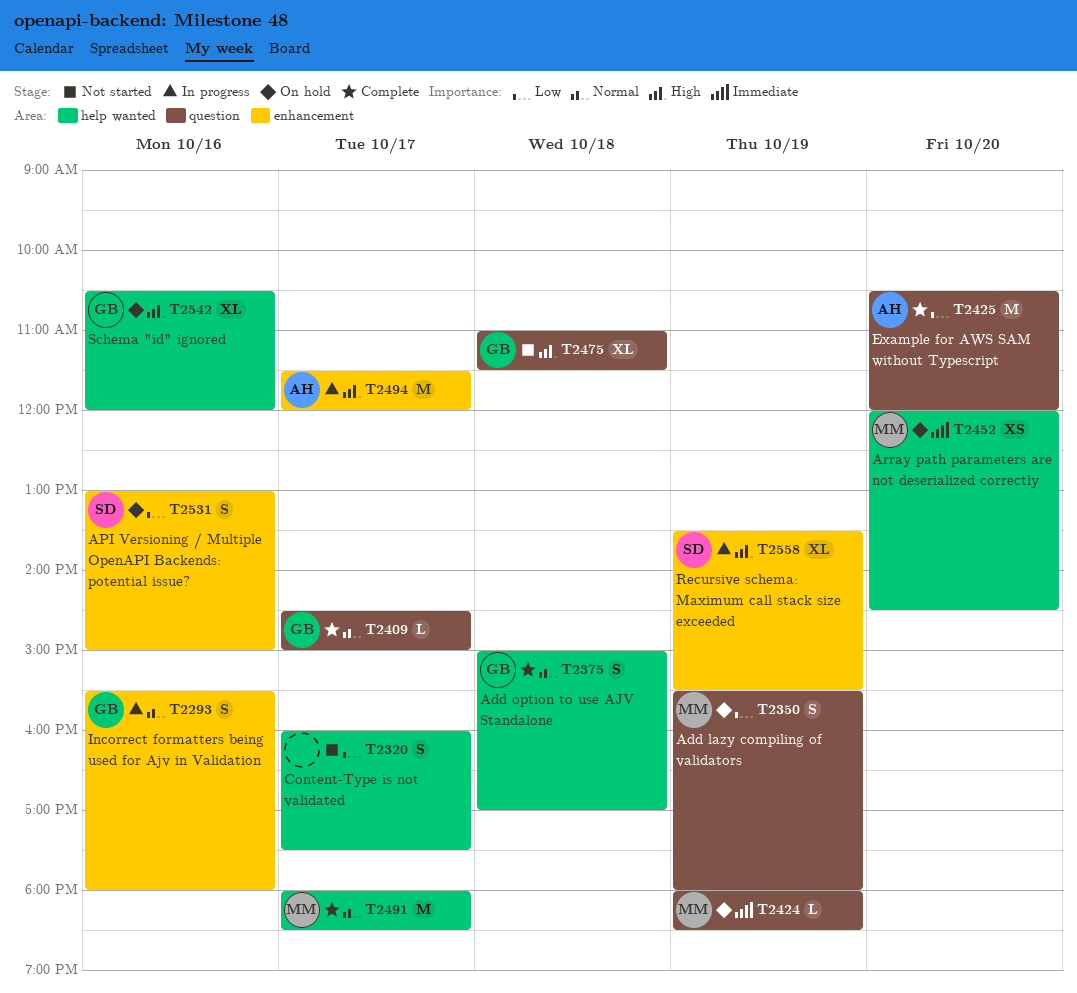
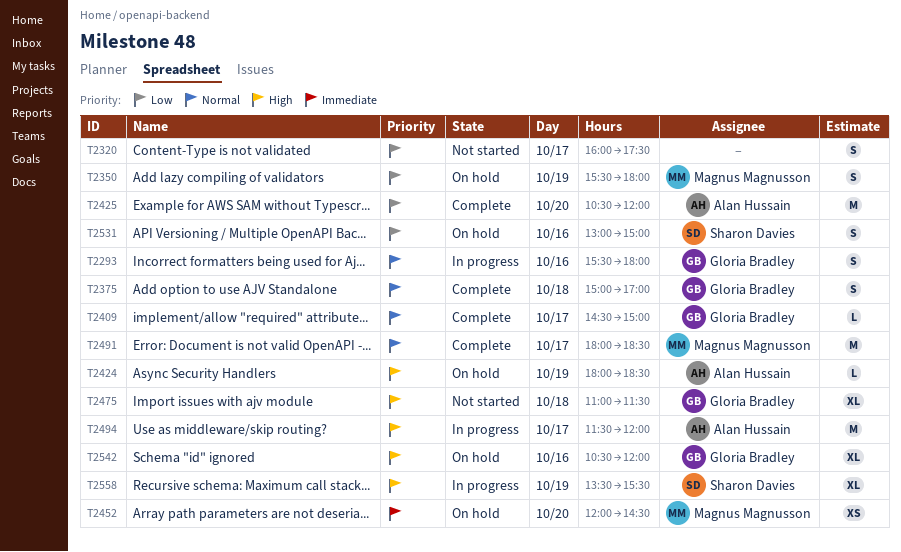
T2424, owner: Magnus Magnusson -> Alan Hussain
T2424, priority: Immediate -> High

